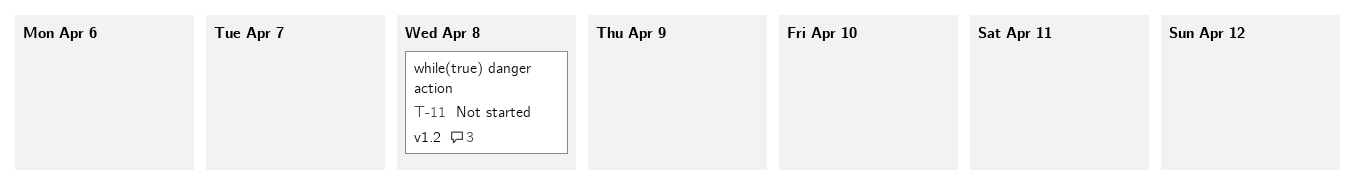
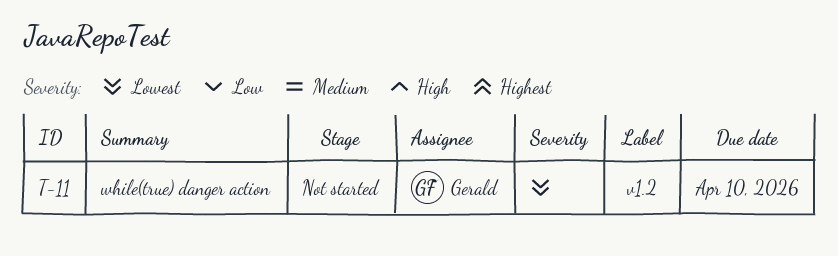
T-11, due: Apr 8 -> Apr 10

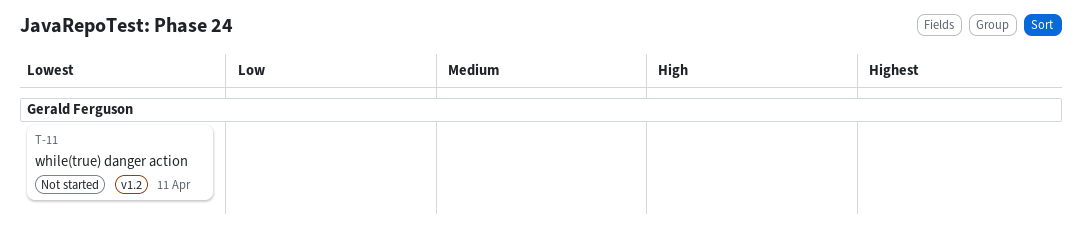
T-11, due: Apr 10 -> Apr 11

